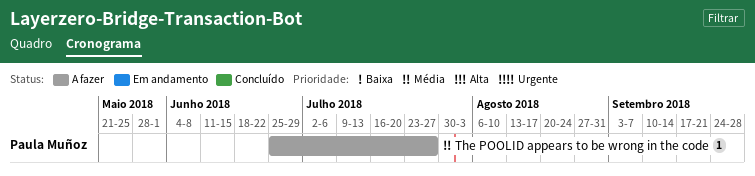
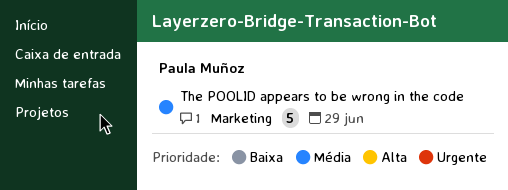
The POOLID appears to be wrong in the code, estimate: 1 -> 5
The POOLID appears to be wrong in the code, due: Jul 27 -> Jun 29

